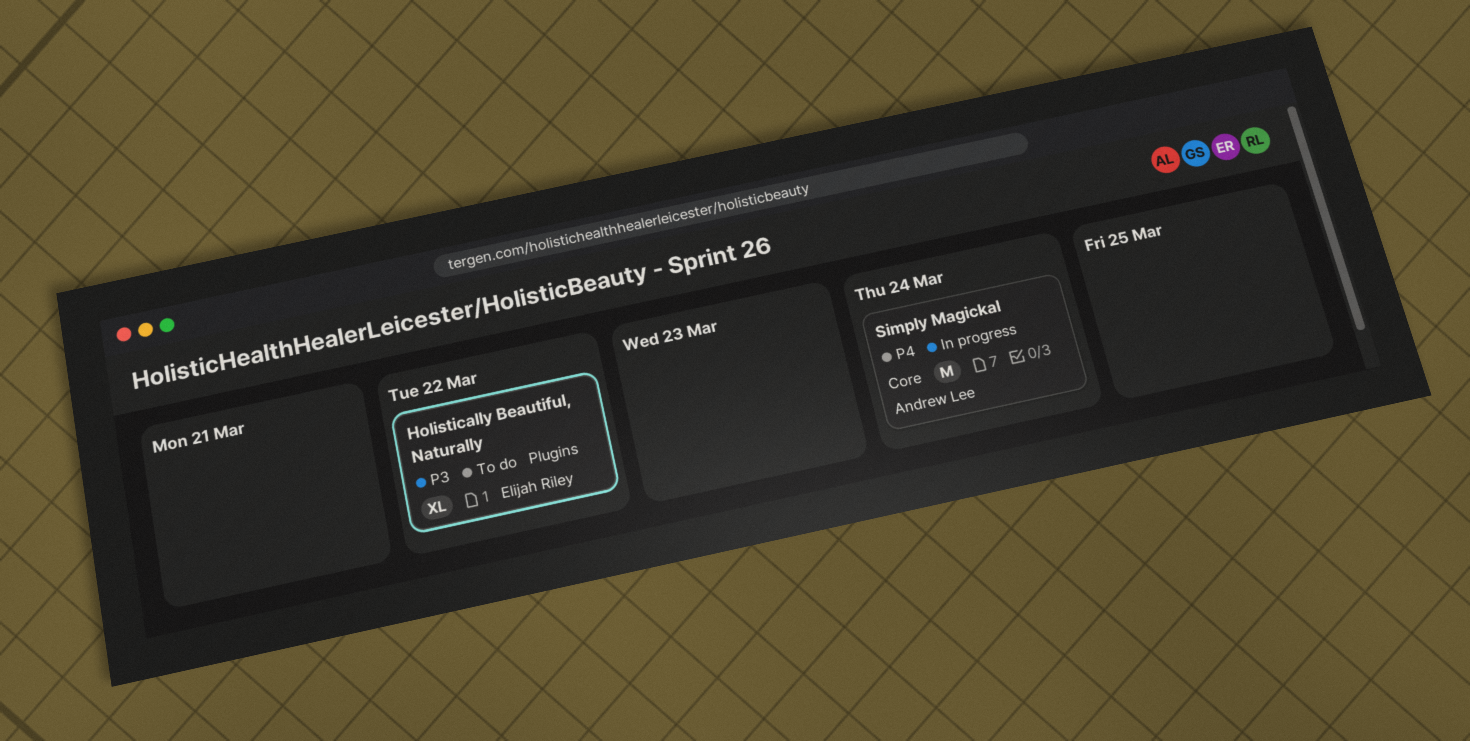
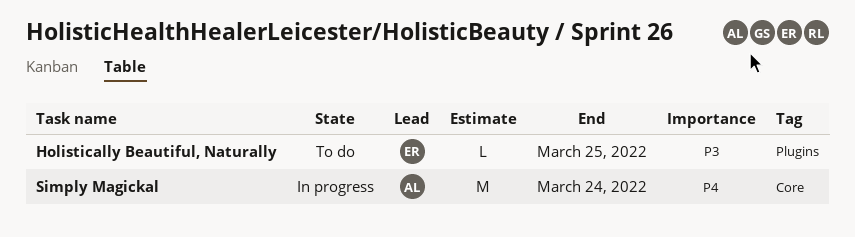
Holistically Beautiful, Naturally, estimate: XL -> L
Holistically Beautiful, Naturally, due: Mar 22 -> Mar 25

